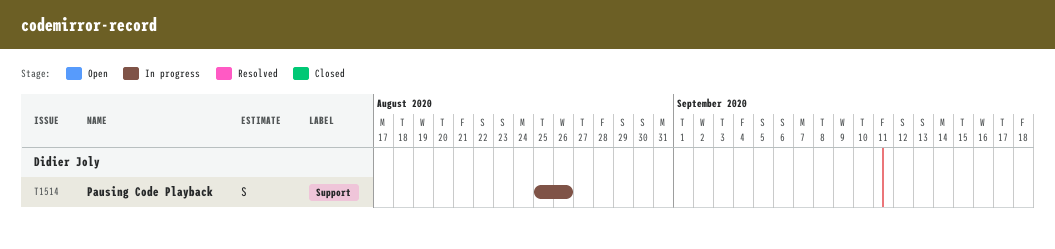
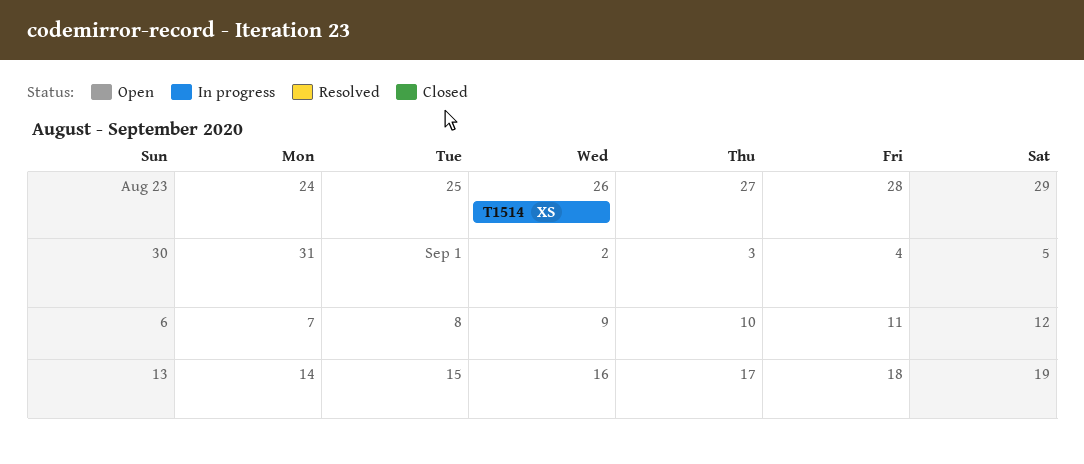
T1514, estimate: S -> XS
T1514, start: Aug 25 -> Aug 26

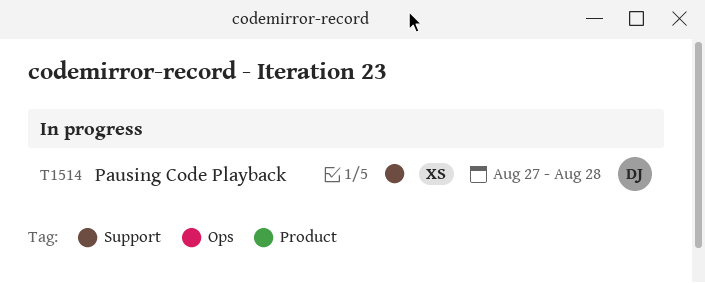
T1514, start: Aug 26 -> Aug 27
T1514, due: Aug 26 -> Aug 28

